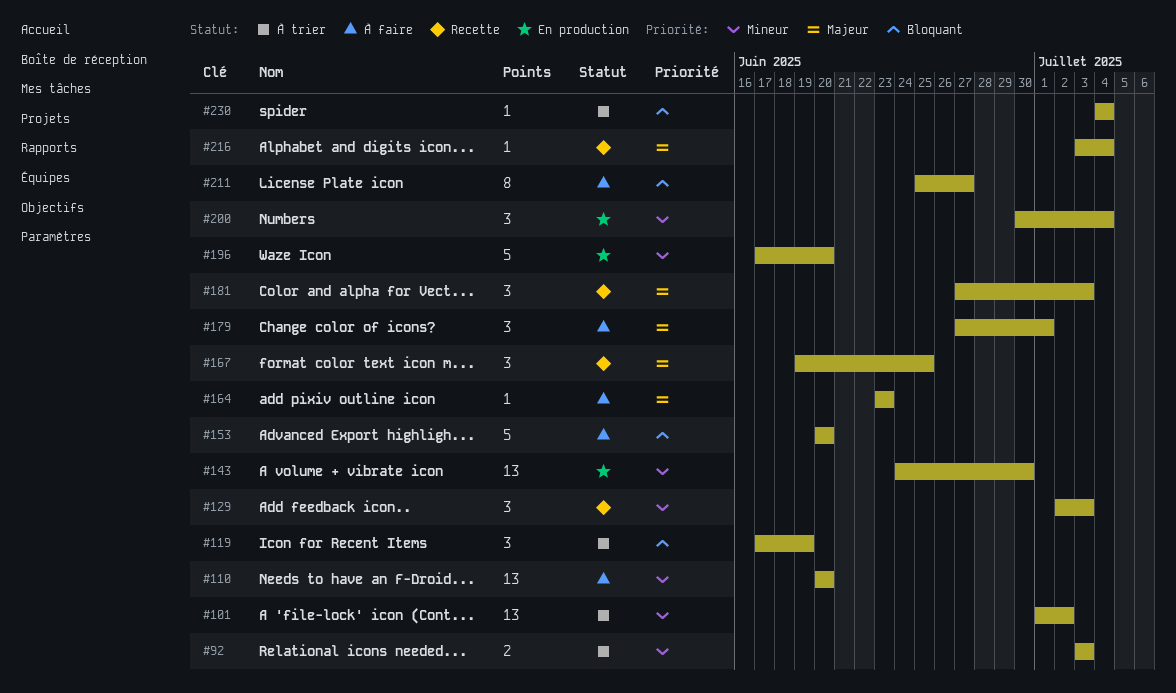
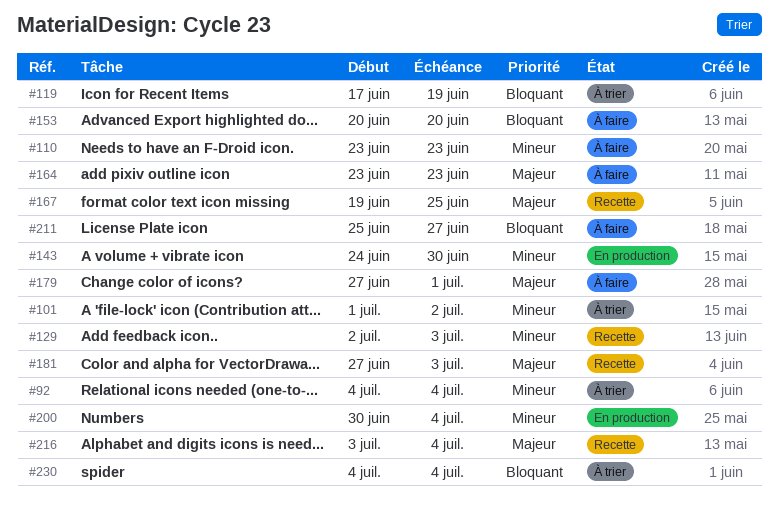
#92, start: Jul 3 -> Jul 4
#92, due: Jul 3 -> Jul 4
#110, start: Jun 20 -> Jun 23
#110, due: Jun 20 -> Jun 23
#196: present -> none

